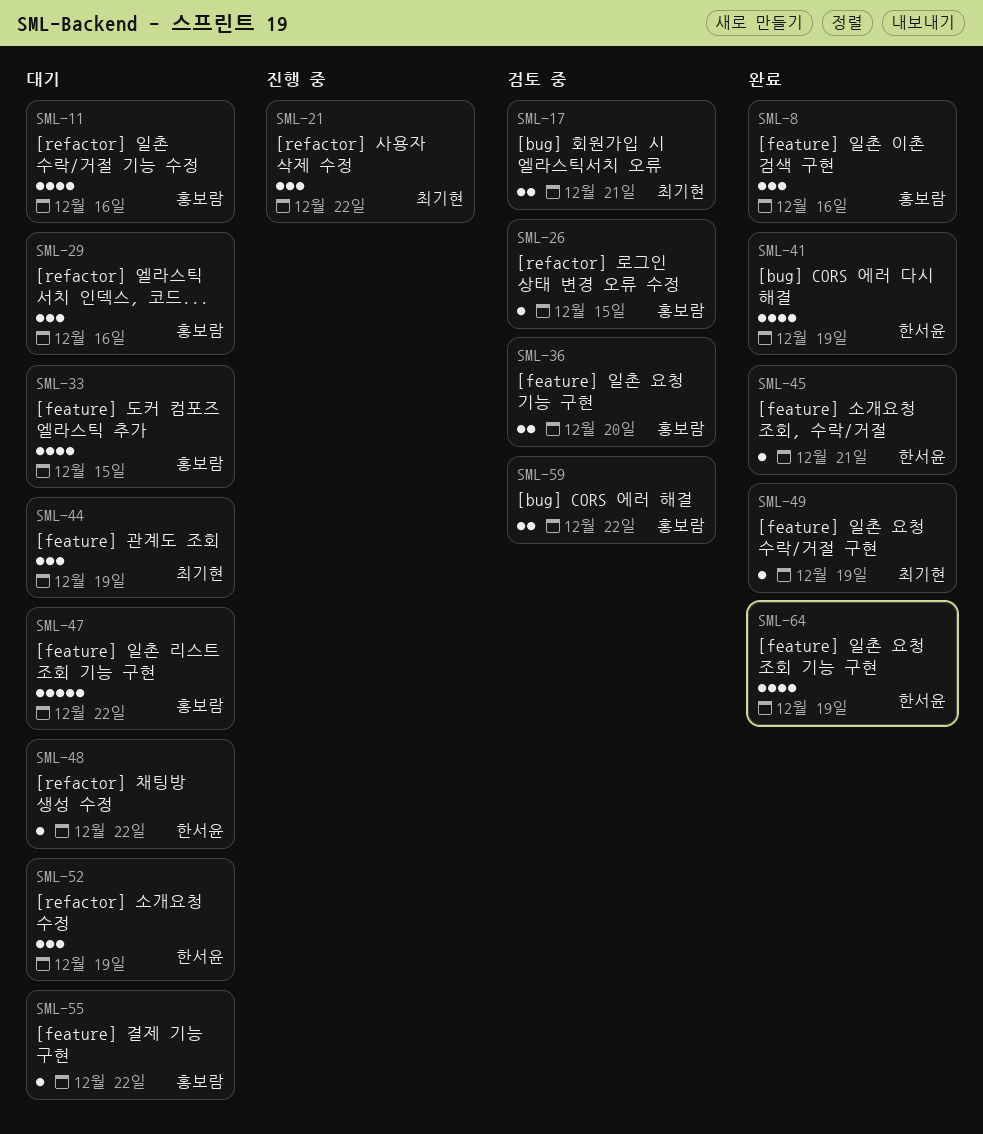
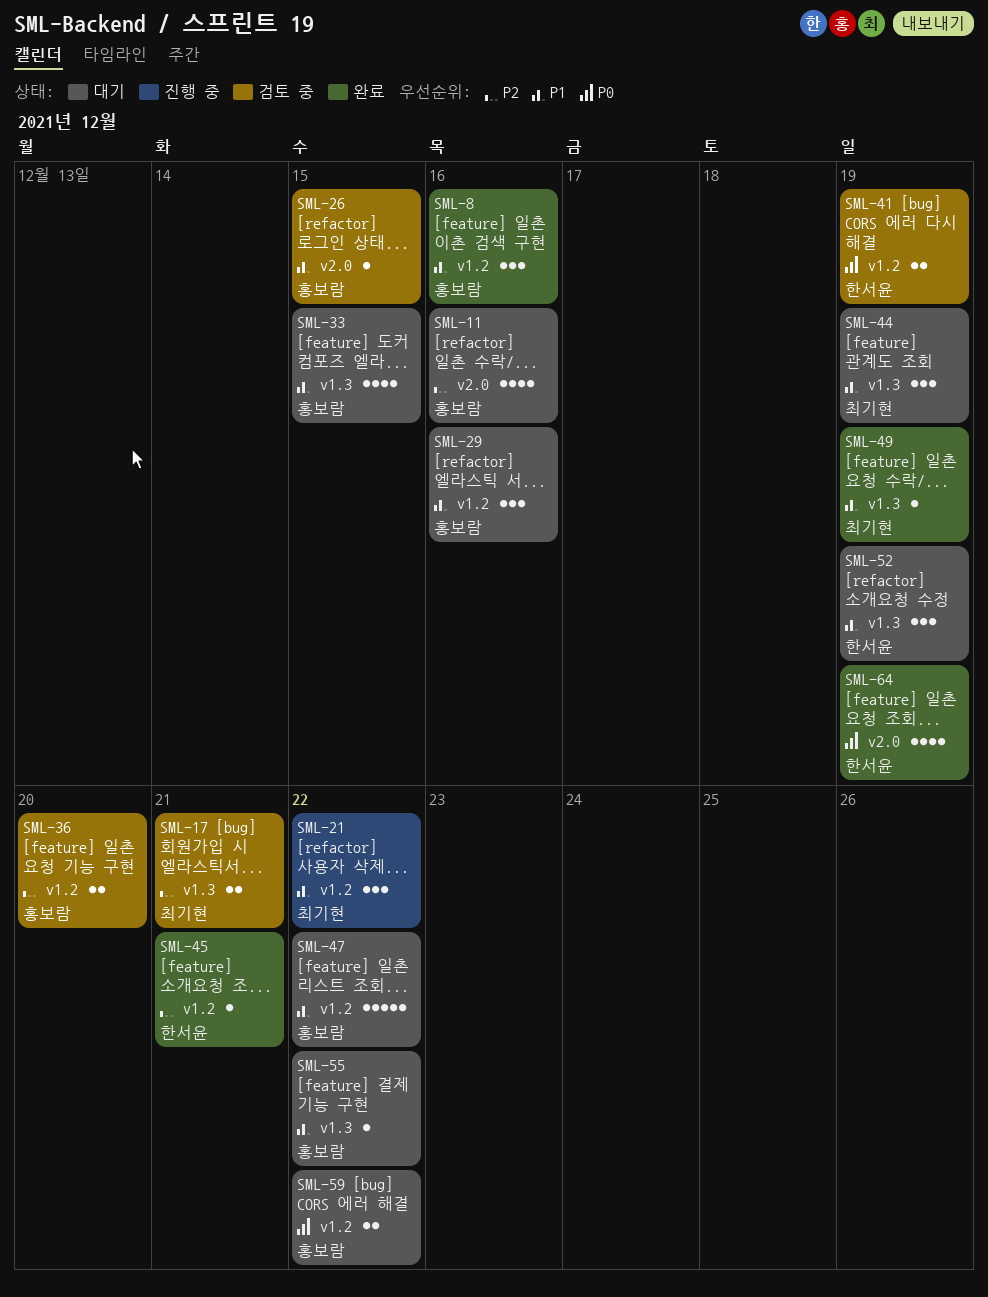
SML-41, status: 완료 -> 검토 중
SML-41, estimate: 4 -> 2
SML-48: present -> none
SML-59, status: 검토 중 -> 대기

